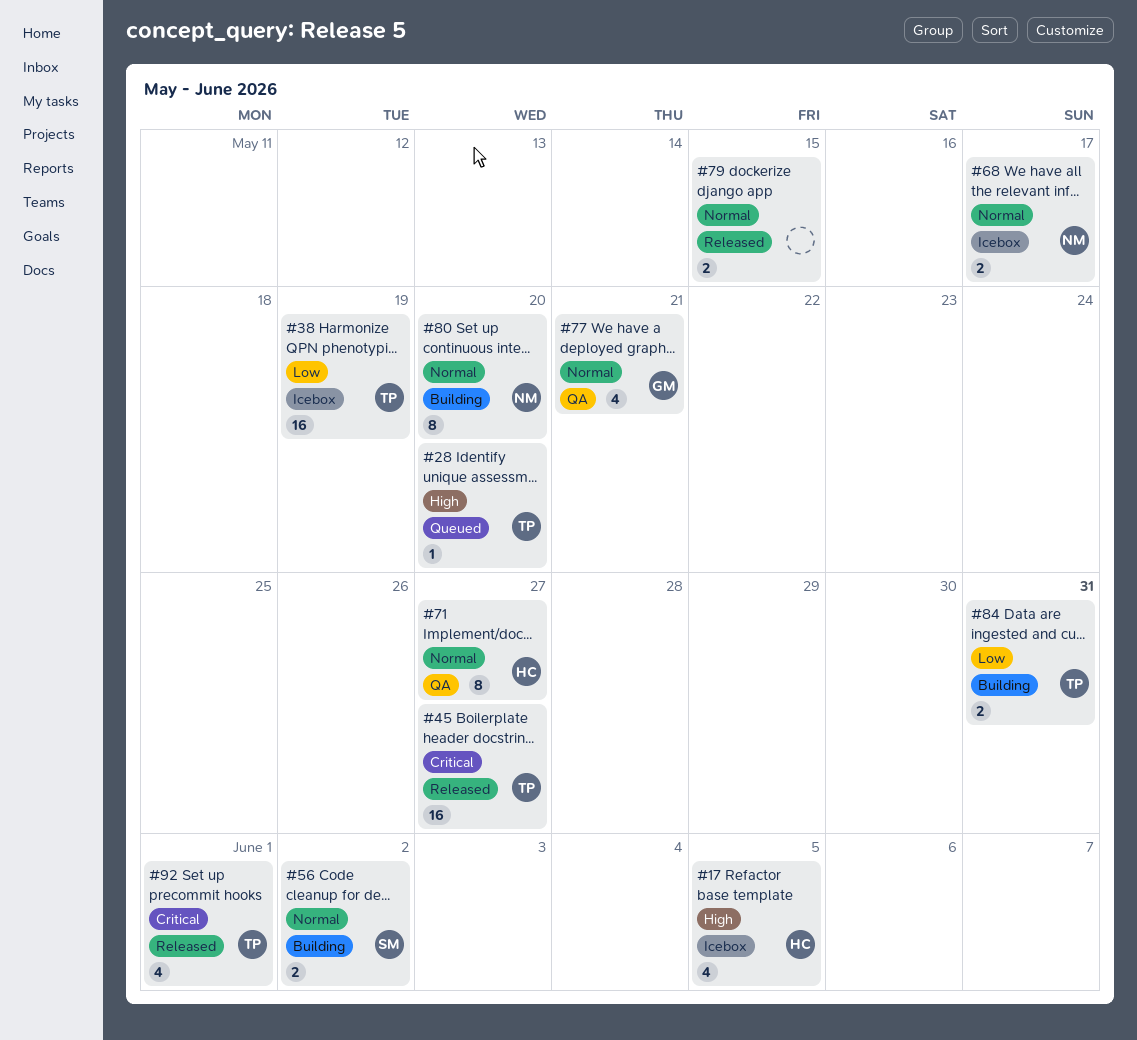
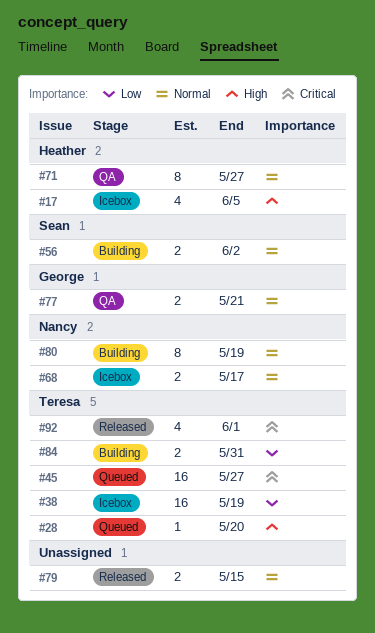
#45, status: Released -> Queued
#77, estimate: 4 -> 2
#80, due: May 20 -> May 19

